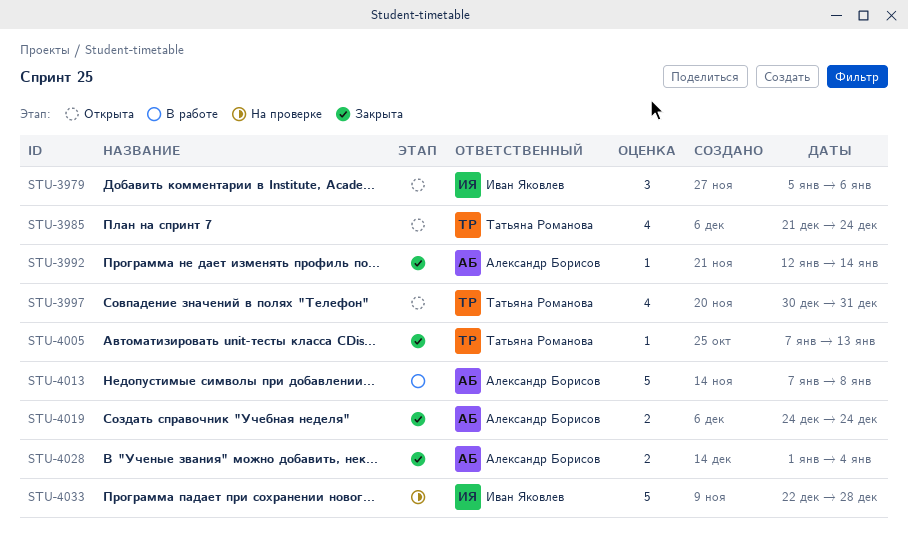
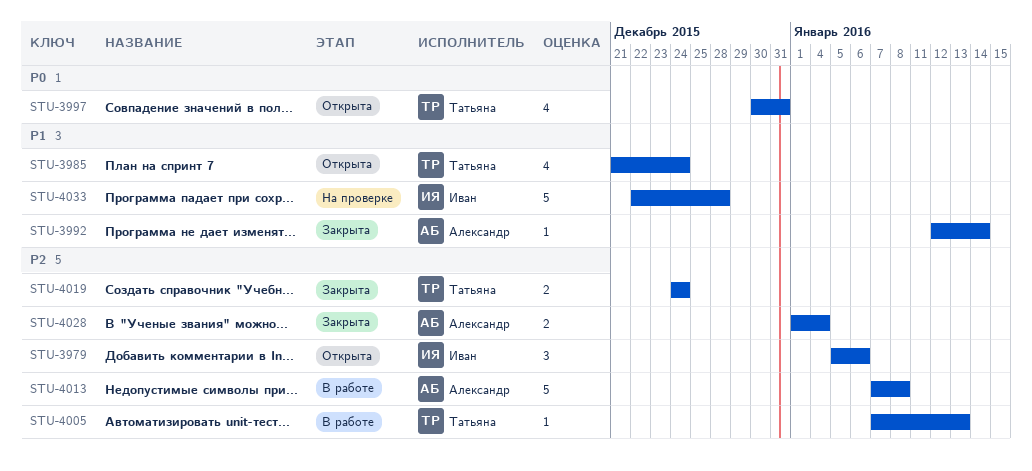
STU-4005, status: Закрыта -> В работе
STU-4019, owner: Александр Борисов -> Татьяна Романова

